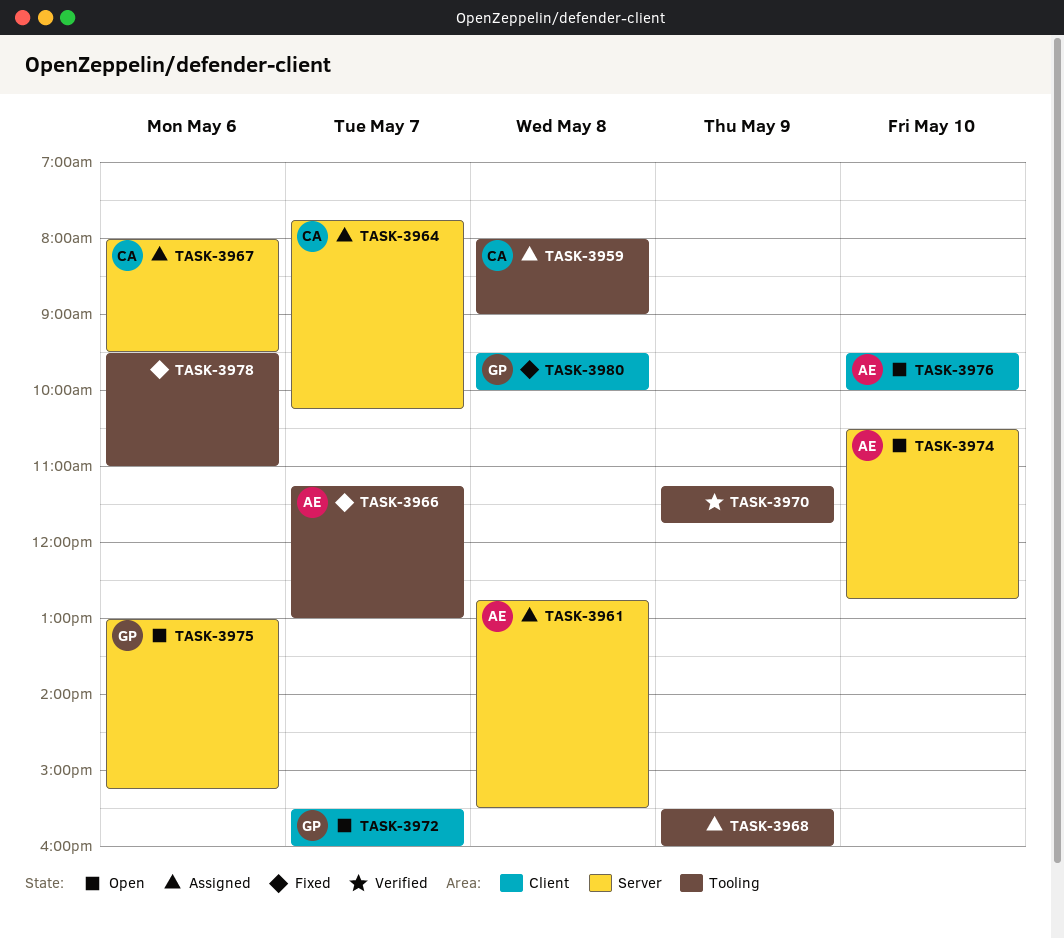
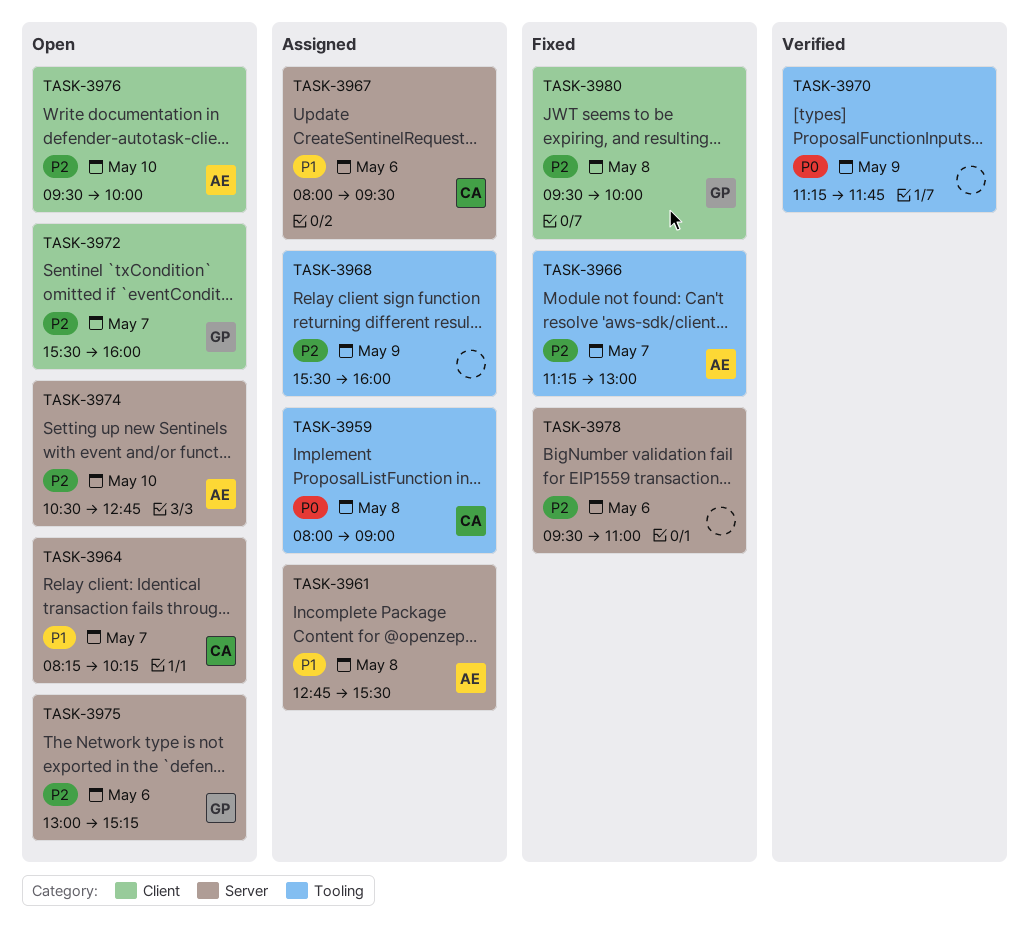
TASK-3964, status: Assigned -> Open
TASK-3964, begins: 07:45 -> 08:15
TASK-3978, label: Tooling -> Server

